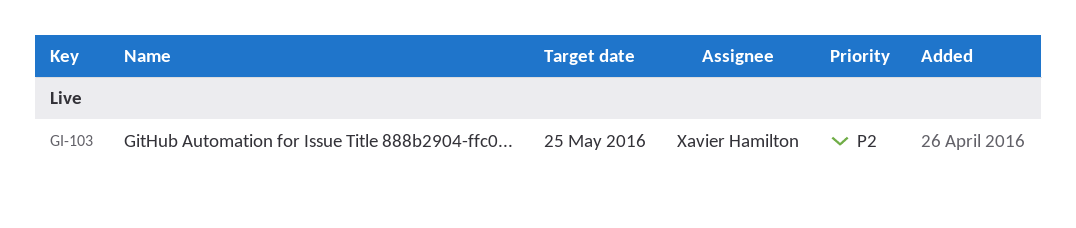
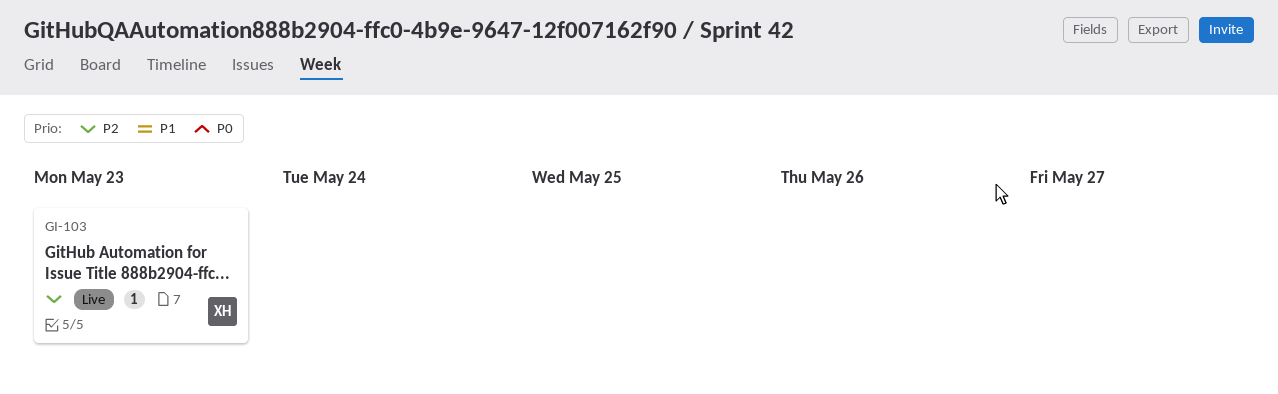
GI-103, due: May 25 -> May 23

